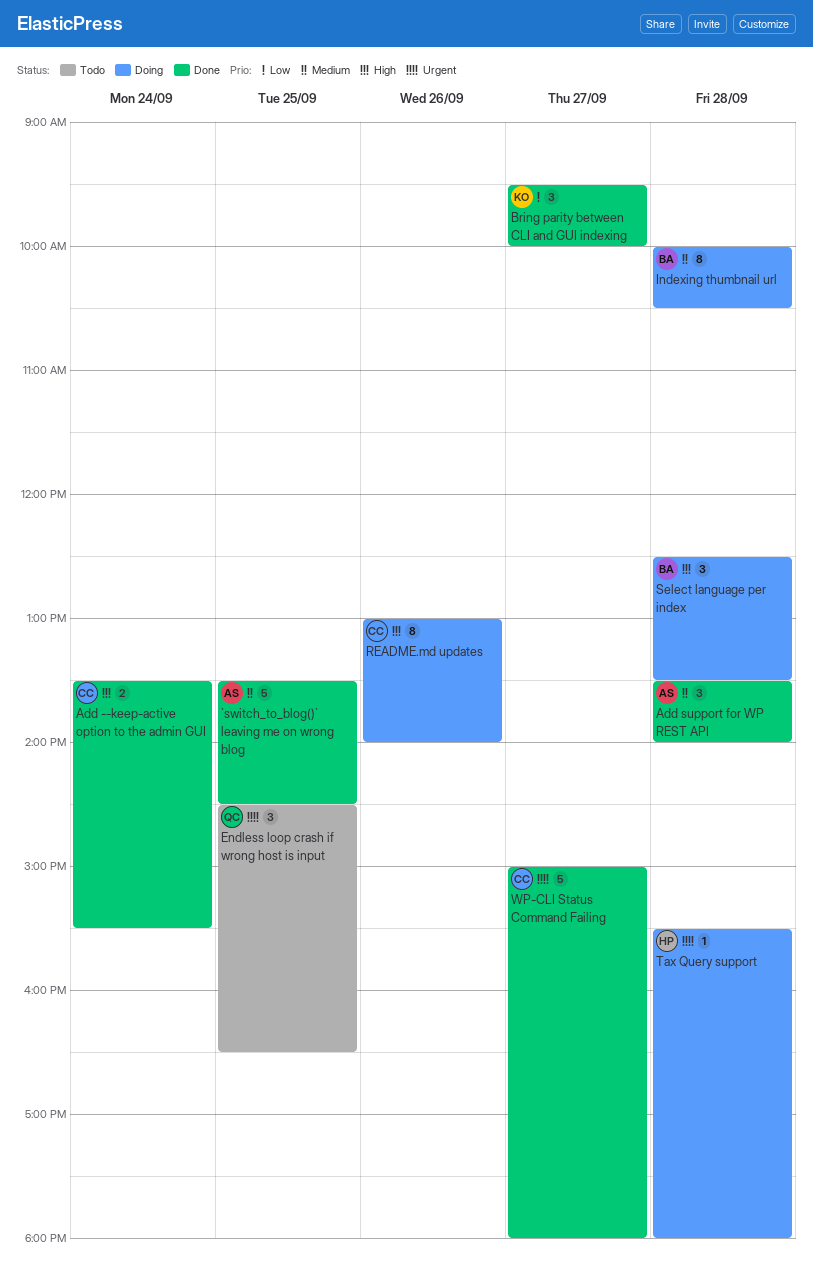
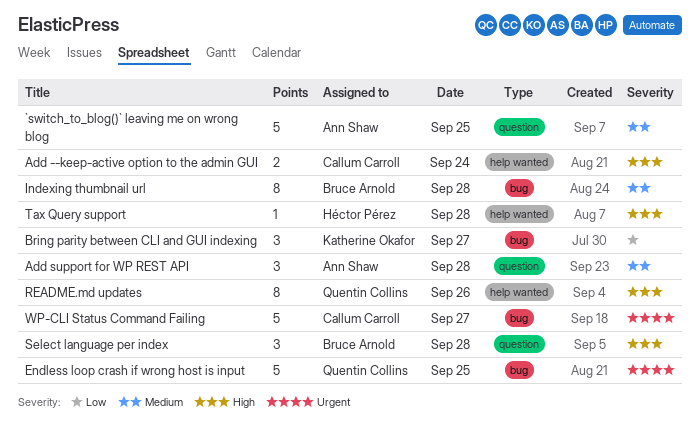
Endless loop crash if wrong host is input, estimate: 3 -> 5
README.md updates, owner: Callum Carroll -> Quentin Collins
Tax Query support, priority: Urgent -> High

